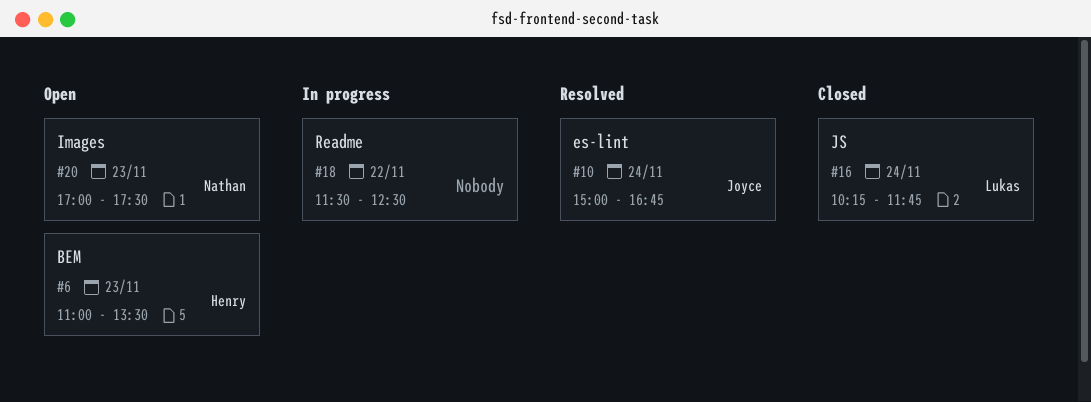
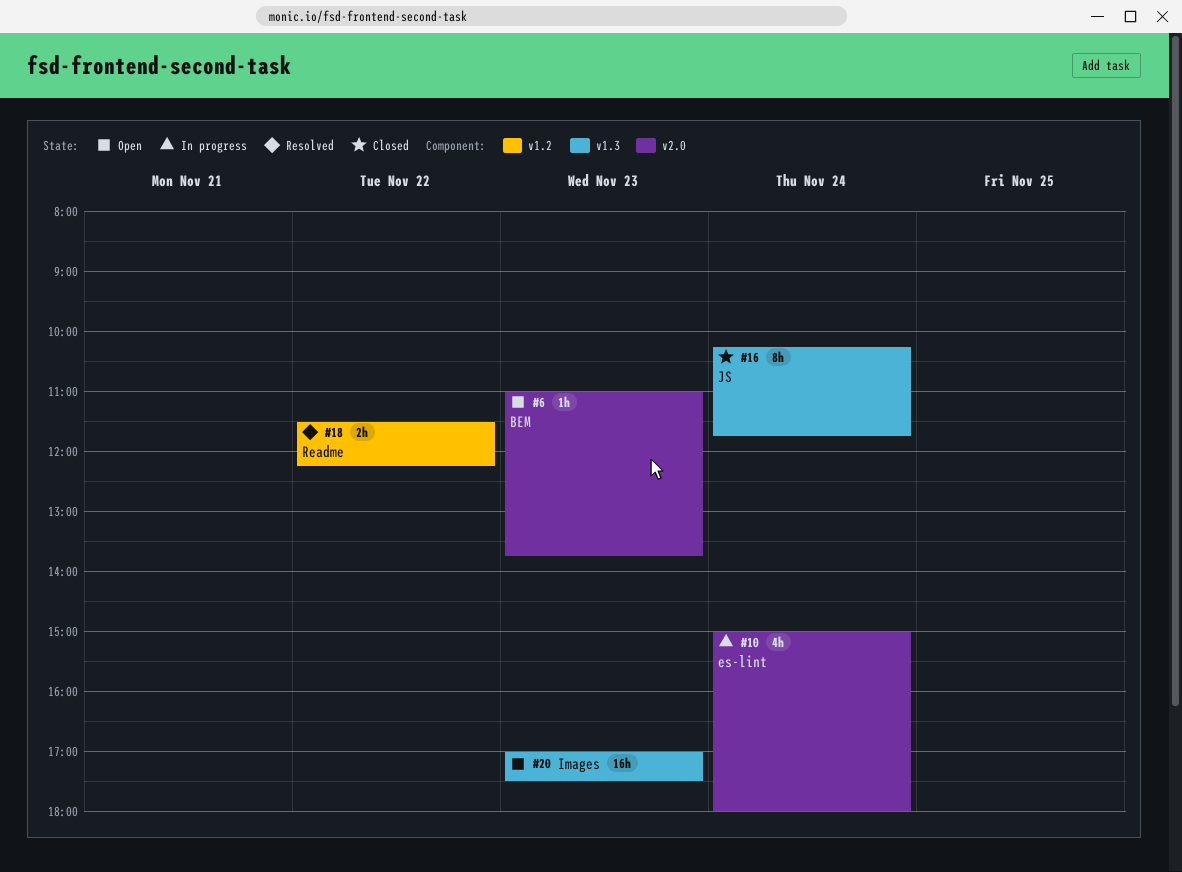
#6, ends: 13:30 -> 13:45
#10, status: Resolved -> In progress
#10, ends: 16:45 -> 18:00
#18, status: In progress -> Resolved
#18, ends: 12:30 -> 12:15

